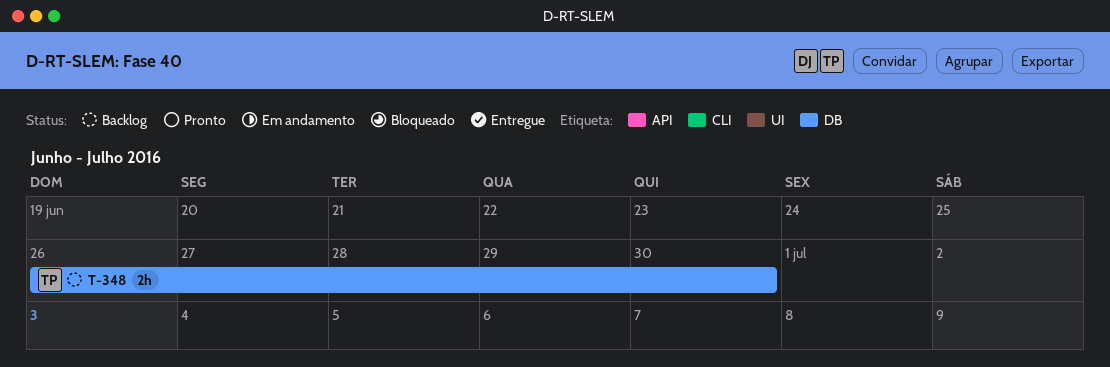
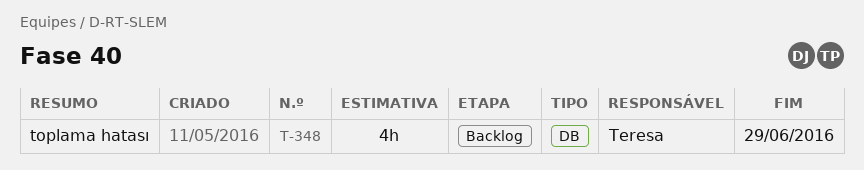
T-348, estimate: 2h -> 4h
T-348, due: Jun 30 -> Jun 29

